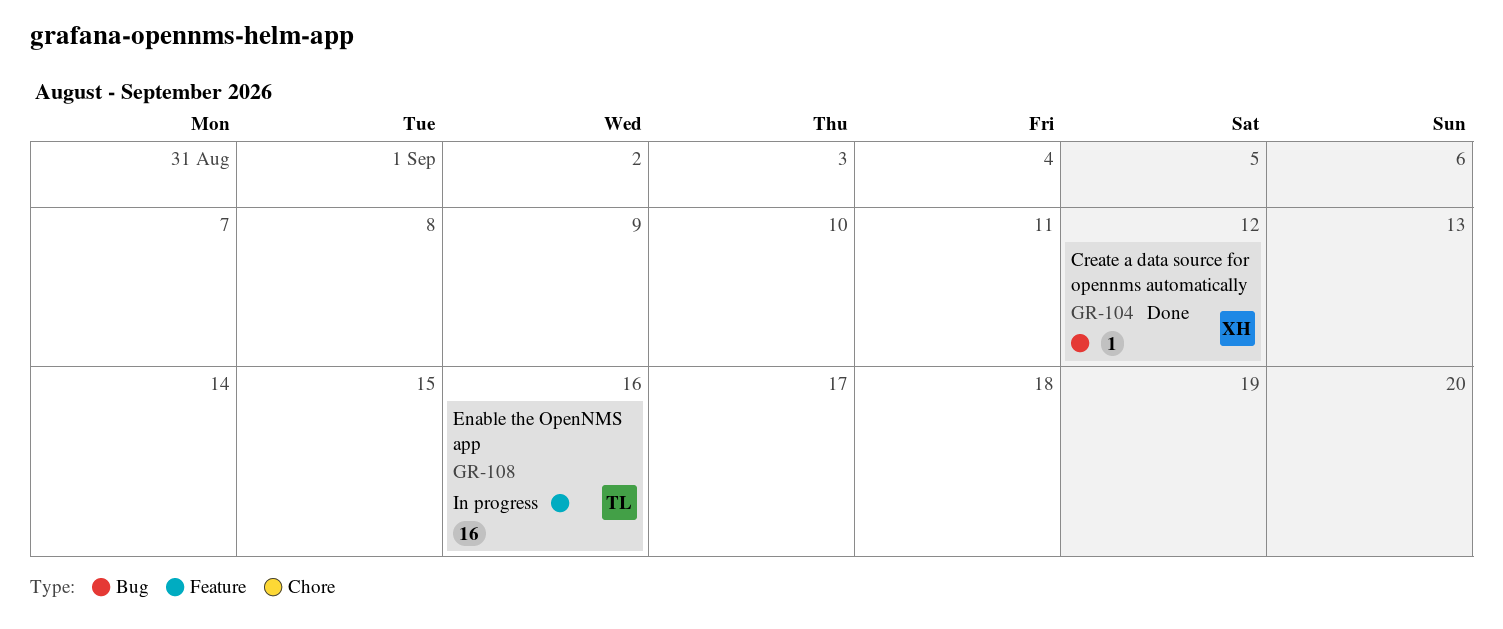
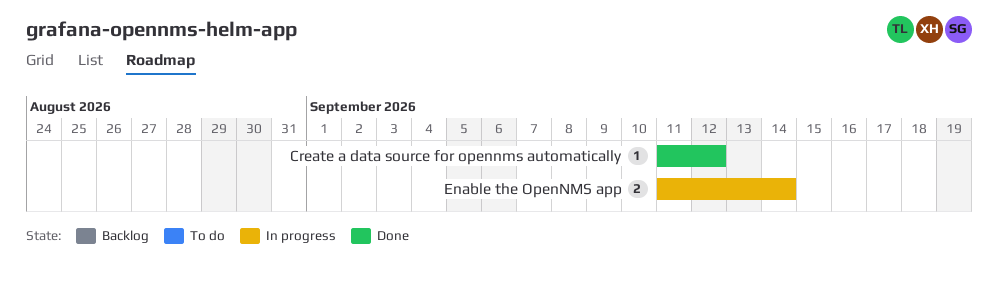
Enable the OpenNMS app, estimate: 16 -> 2
Enable the OpenNMS app, due: Sep 16 -> Sep 14

